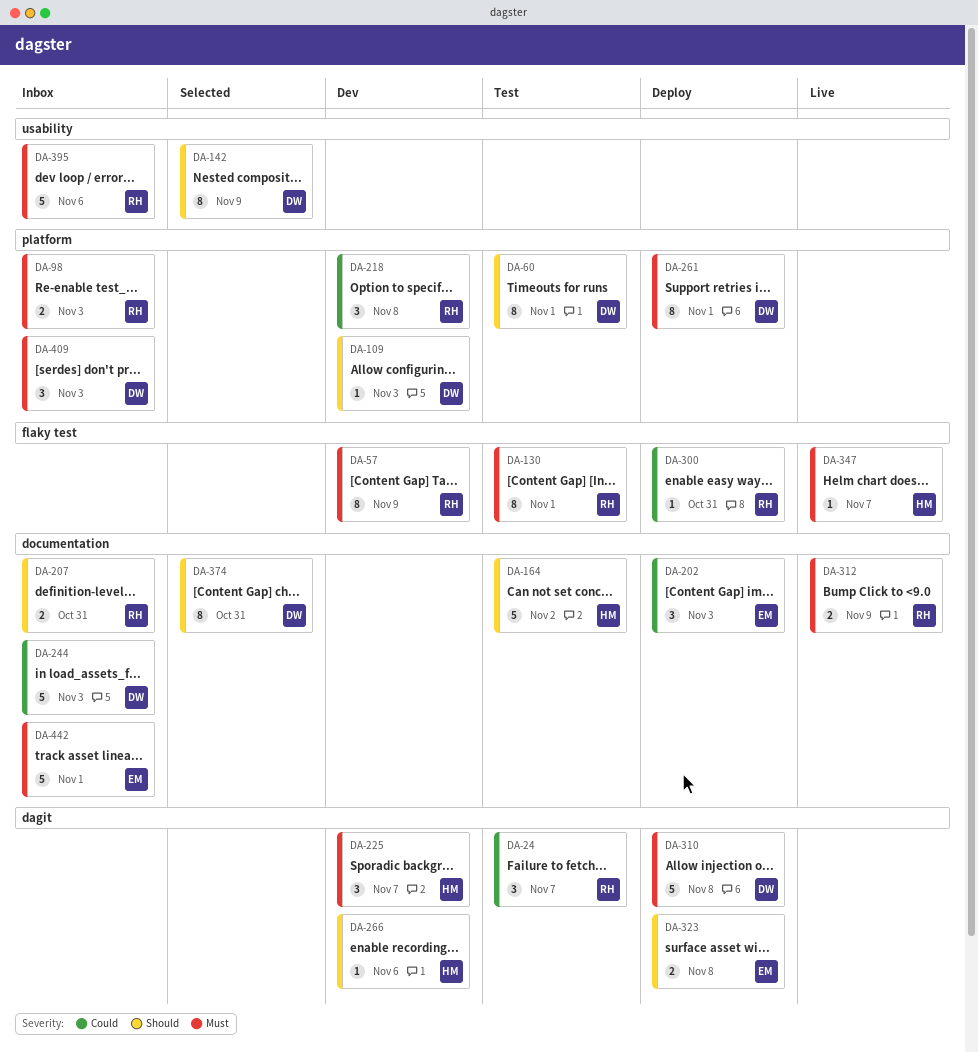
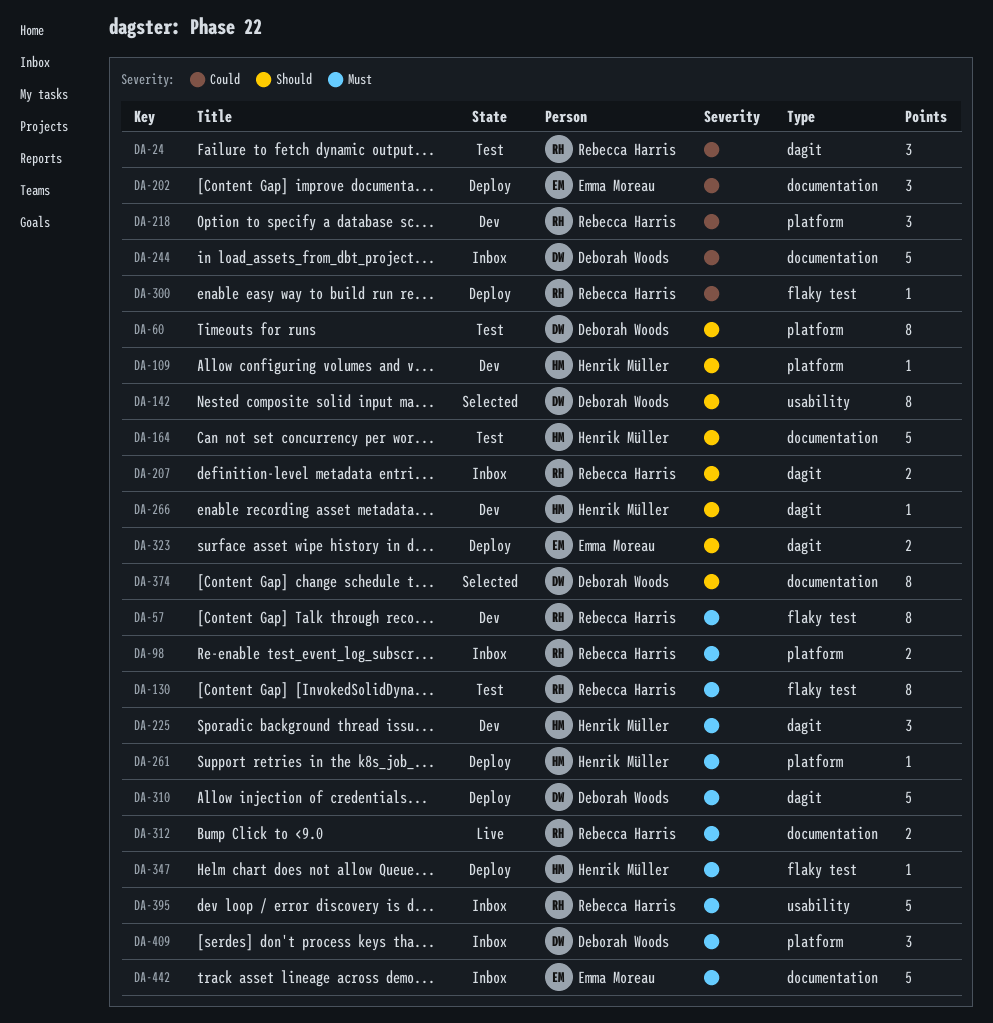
DA-109, owner: Deborah Woods -> Henrik Müller
DA-207, label: documentation -> dagit
DA-261, owner: Deborah Woods -> Henrik Müller
DA-261, estimate: 8 -> 1
DA-347, status: Live -> Deploy

